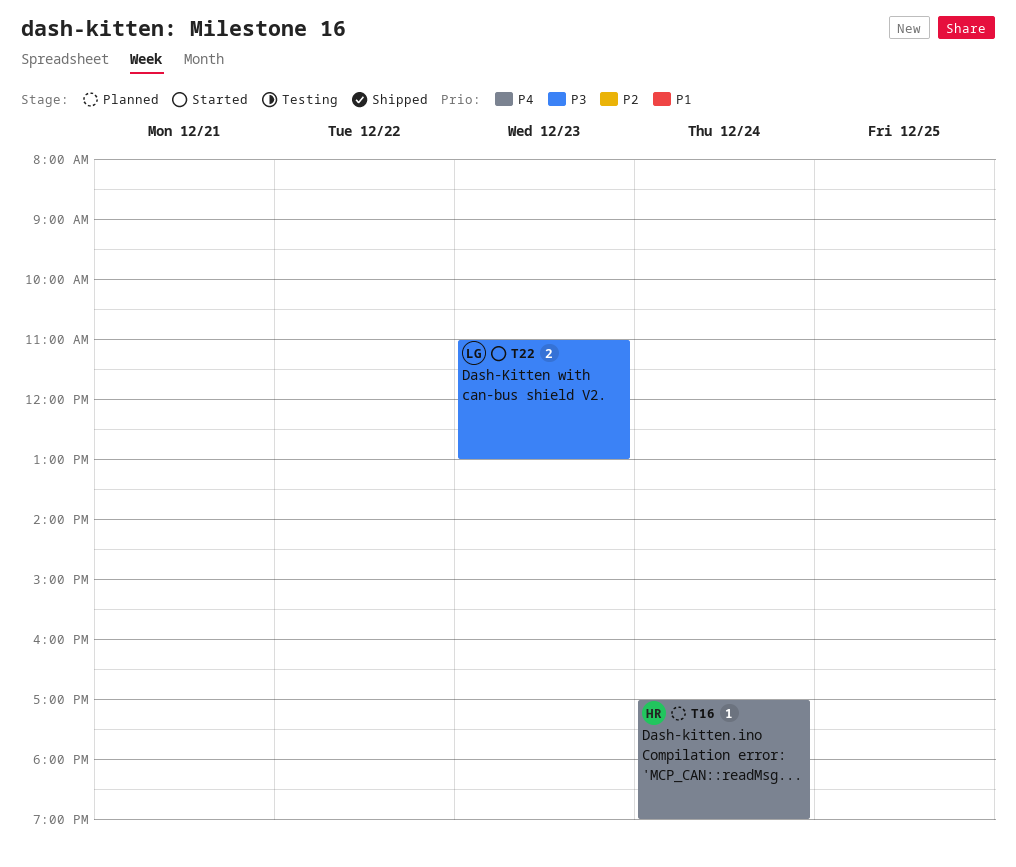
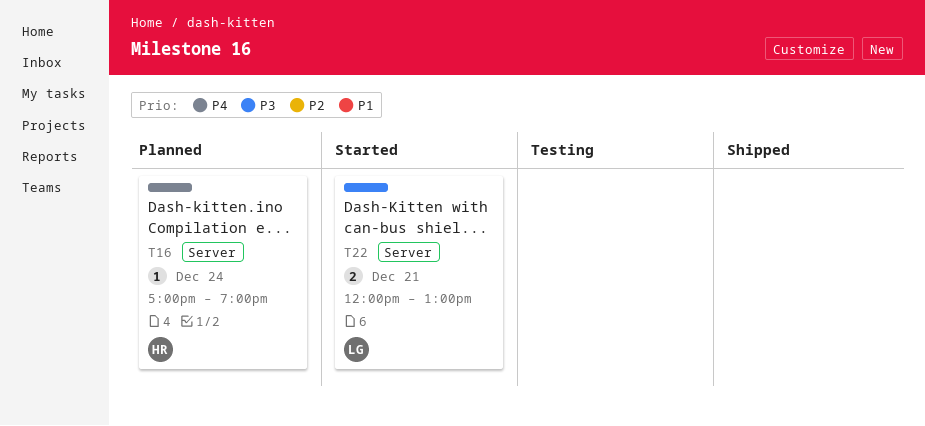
T22, day: Dec 23 -> Dec 21
T22, begins: 11:00 -> 12:00

